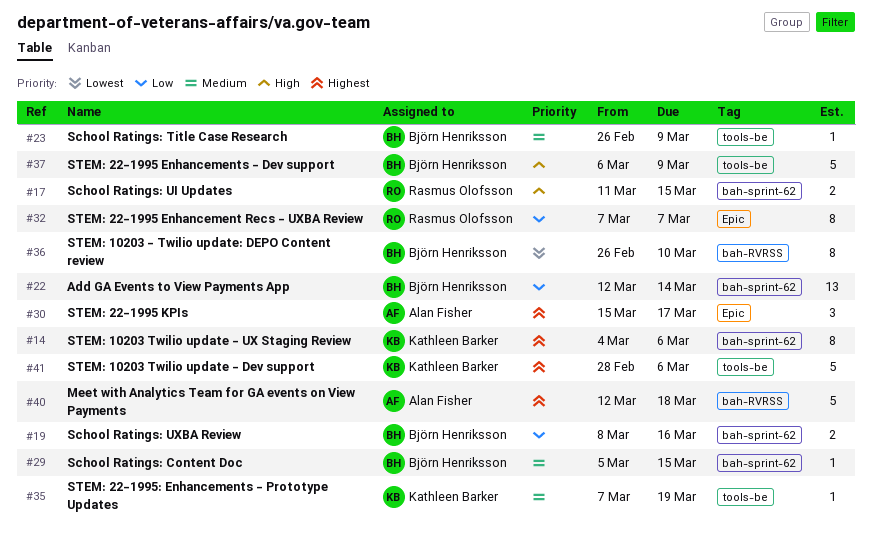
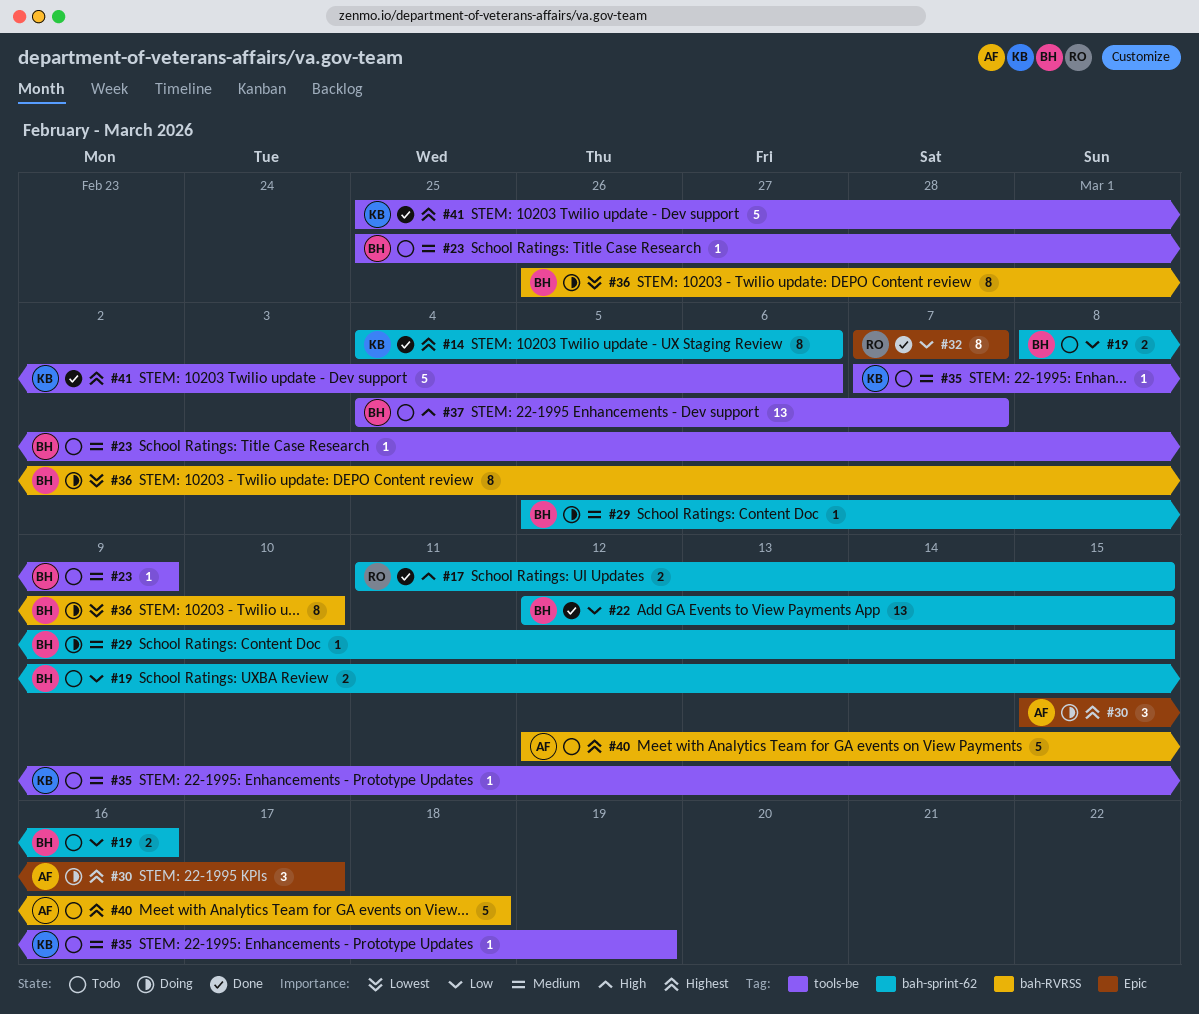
#22, due: Mar 14 -> Mar 15
#23, start: Feb 26 -> Feb 25
#37, estimate: 5 -> 13
#37, start: Mar 6 -> Mar 4
#37, due: Mar 9 -> Mar 7
#41, start: Feb 28 -> Feb 25

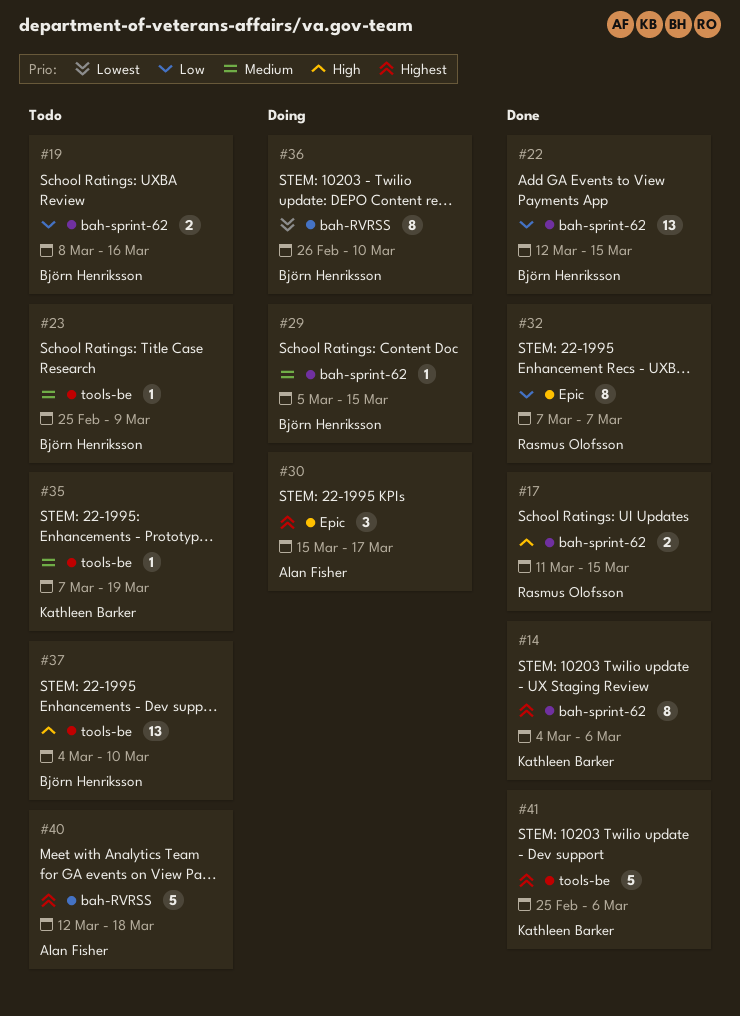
#37, due: Mar 7 -> Mar 10

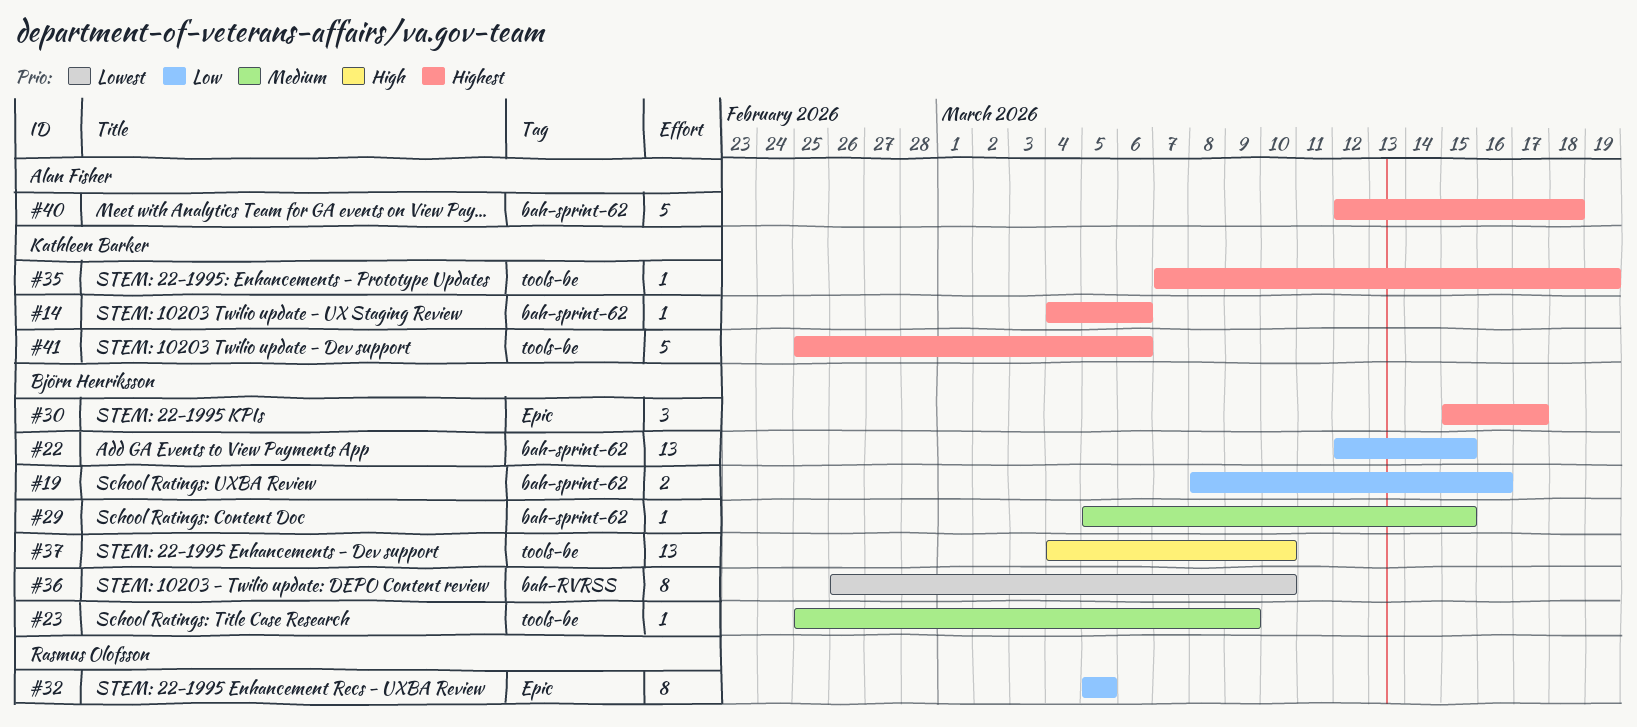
#14, estimate: 8 -> 1
#17: present -> none
#30, owner: Alan Fisher -> Björn Henriksson
#32, start: Mar 7 -> Mar 5
#32, due: Mar 7 -> Mar 5
#35, priority: Medium -> Highest
#40, label: bah-RVRSS -> bah-sprint-62

